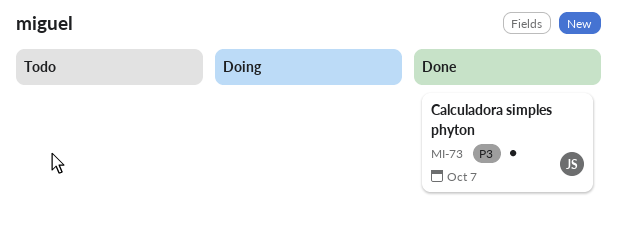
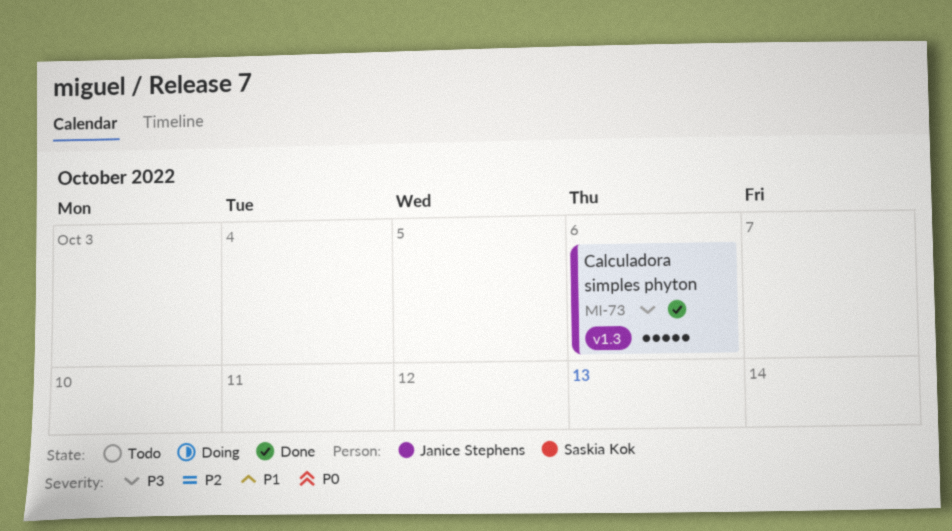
MI-73, estimate: 1 -> 5
MI-73, due: Oct 7 -> Oct 6

